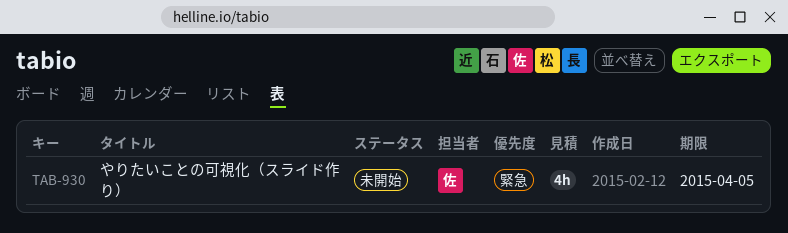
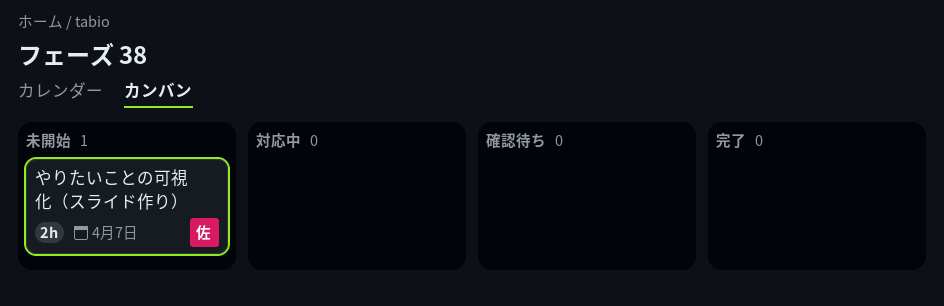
やりたいことの可視化（スライド作り）, estimate: 4h -> 2h
やりたいことの可視化（スライド作り）, due: Apr 5 -> Apr 7

